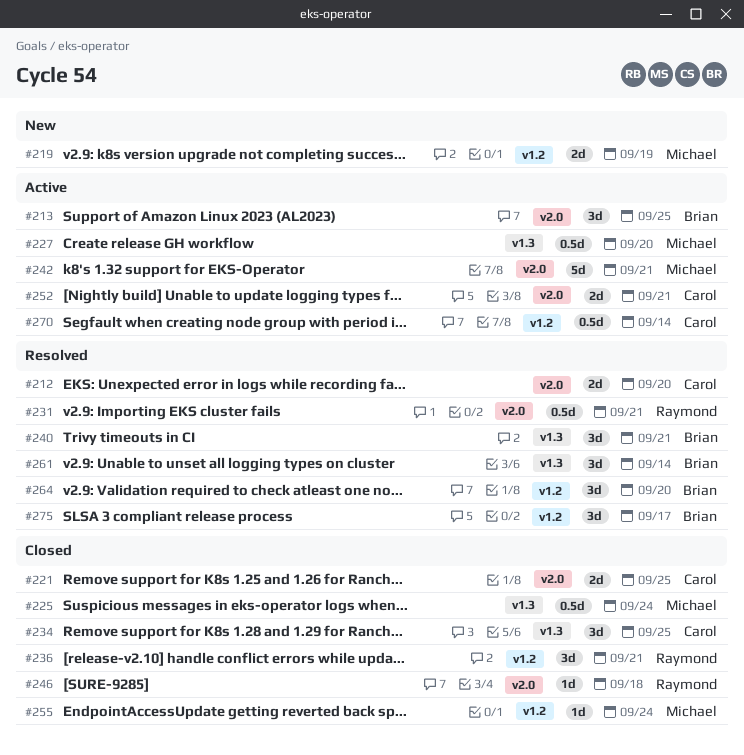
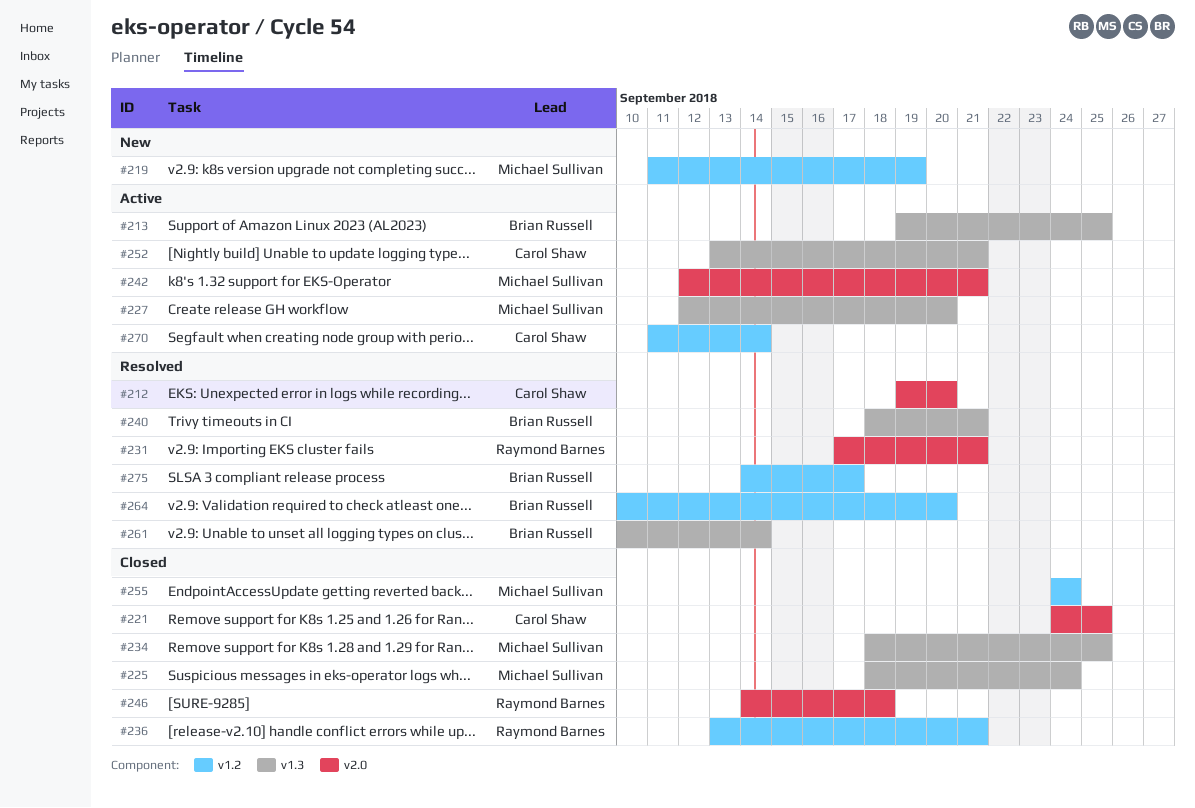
#213, label: v2.0 -> v1.3
#234, owner: Carol Shaw -> Michael Sullivan
#252, label: v2.0 -> v1.3

